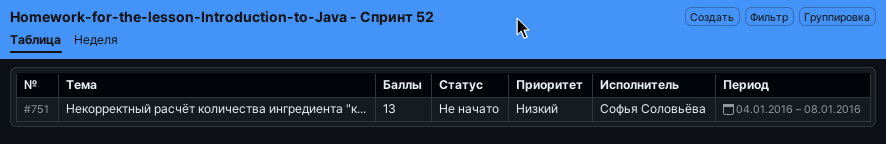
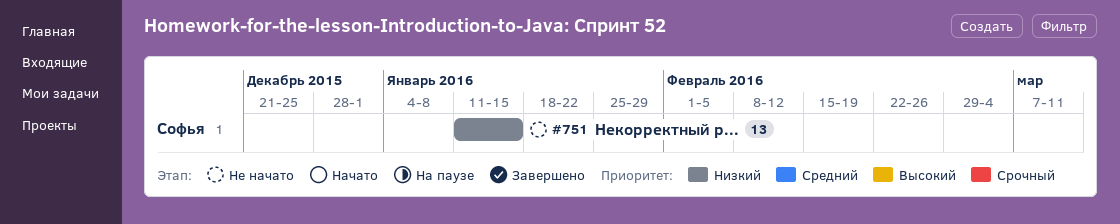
#751, start: Jan 4 -> Jan 11
#751, due: Jan 8 -> Jan 15

